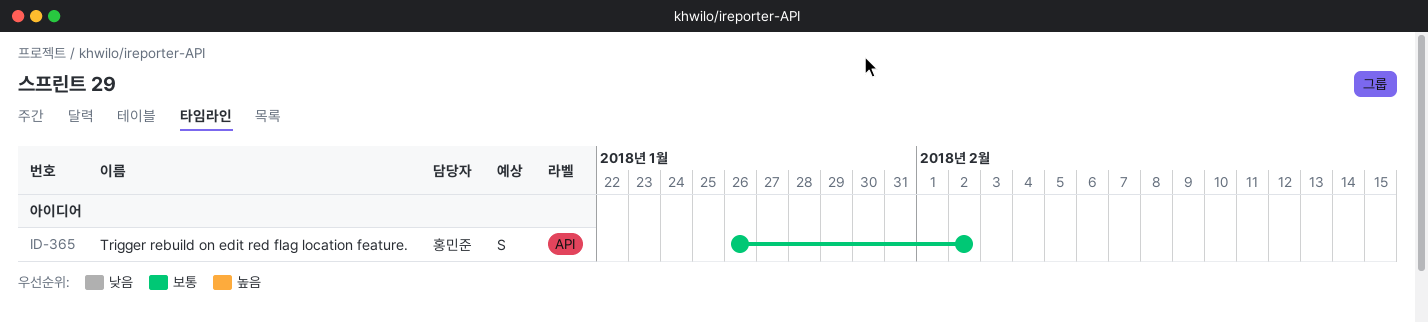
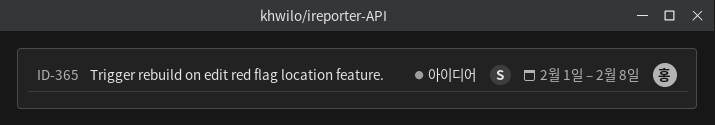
ID-365, start: Jan 26 -> Feb 1
ID-365, due: Feb 2 -> Feb 8

